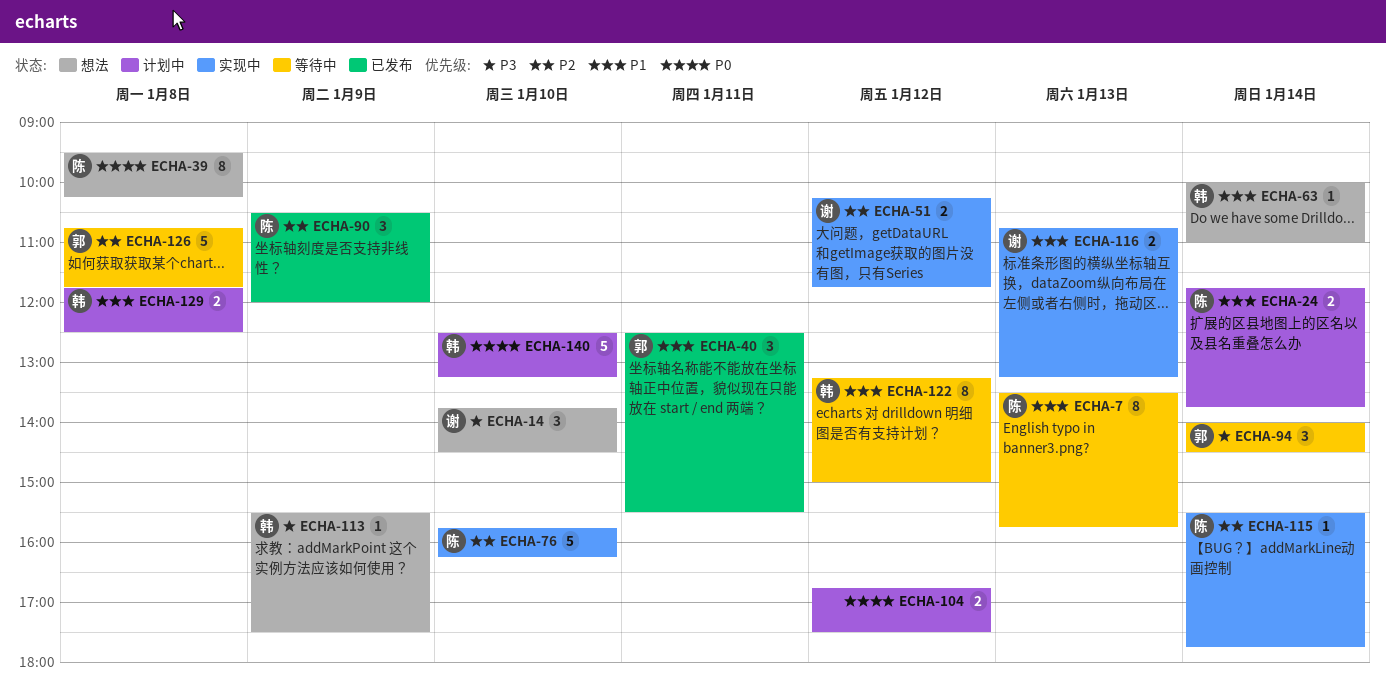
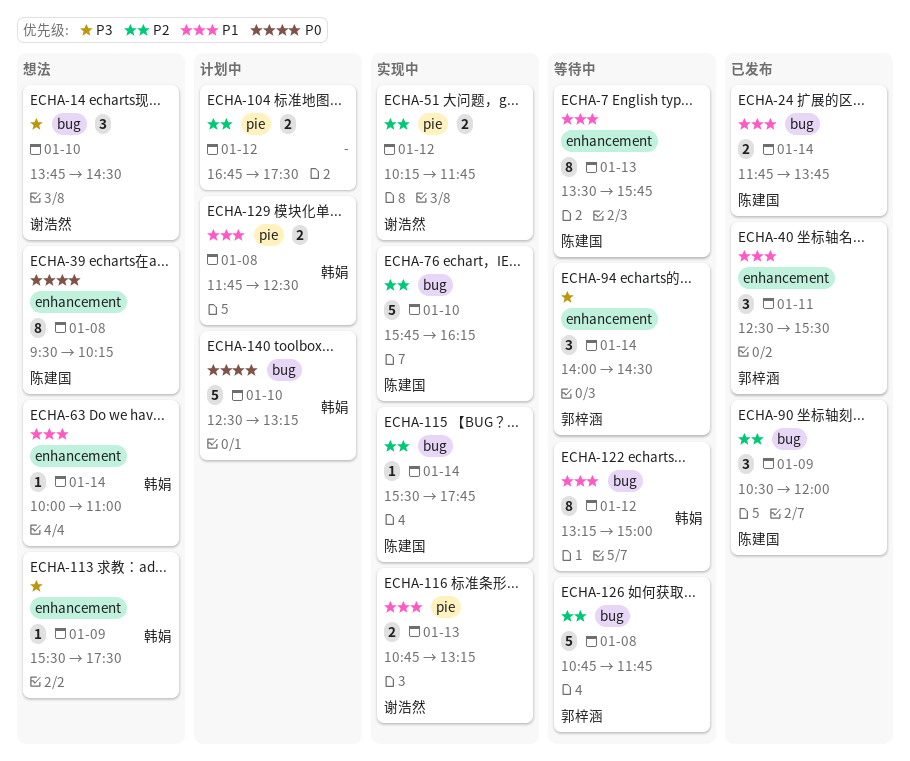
ECHA-24, status: 计划中 -> 已发布
ECHA-104, priority: P0 -> P2

